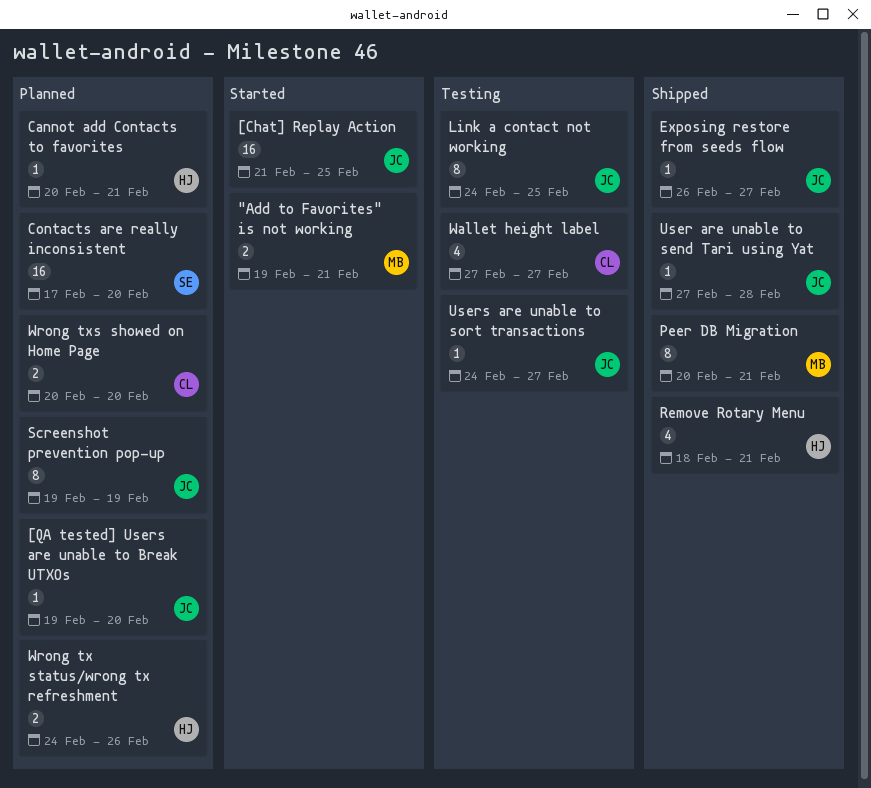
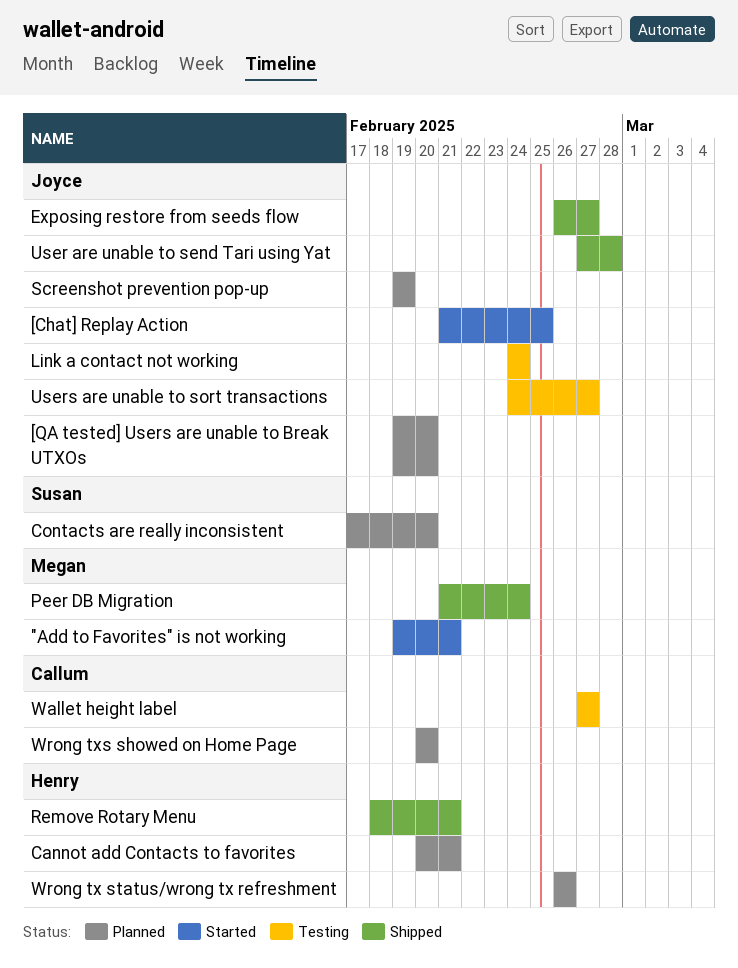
Link a contact not working, due: Feb 25 -> Feb 24
Peer DB Migration, start: Feb 20 -> Feb 21
Peer DB Migration, due: Feb 21 -> Feb 24
Wrong tx status/wrong tx refreshment, start: Feb 24 -> Feb 26

